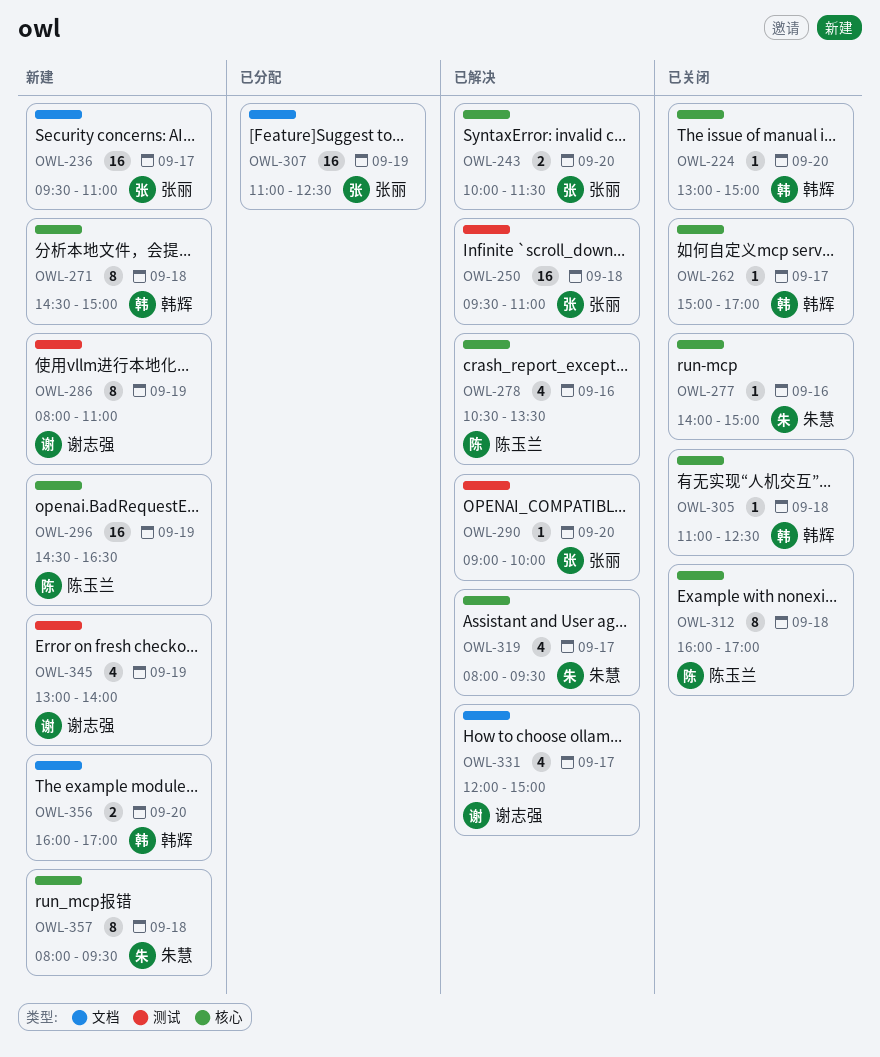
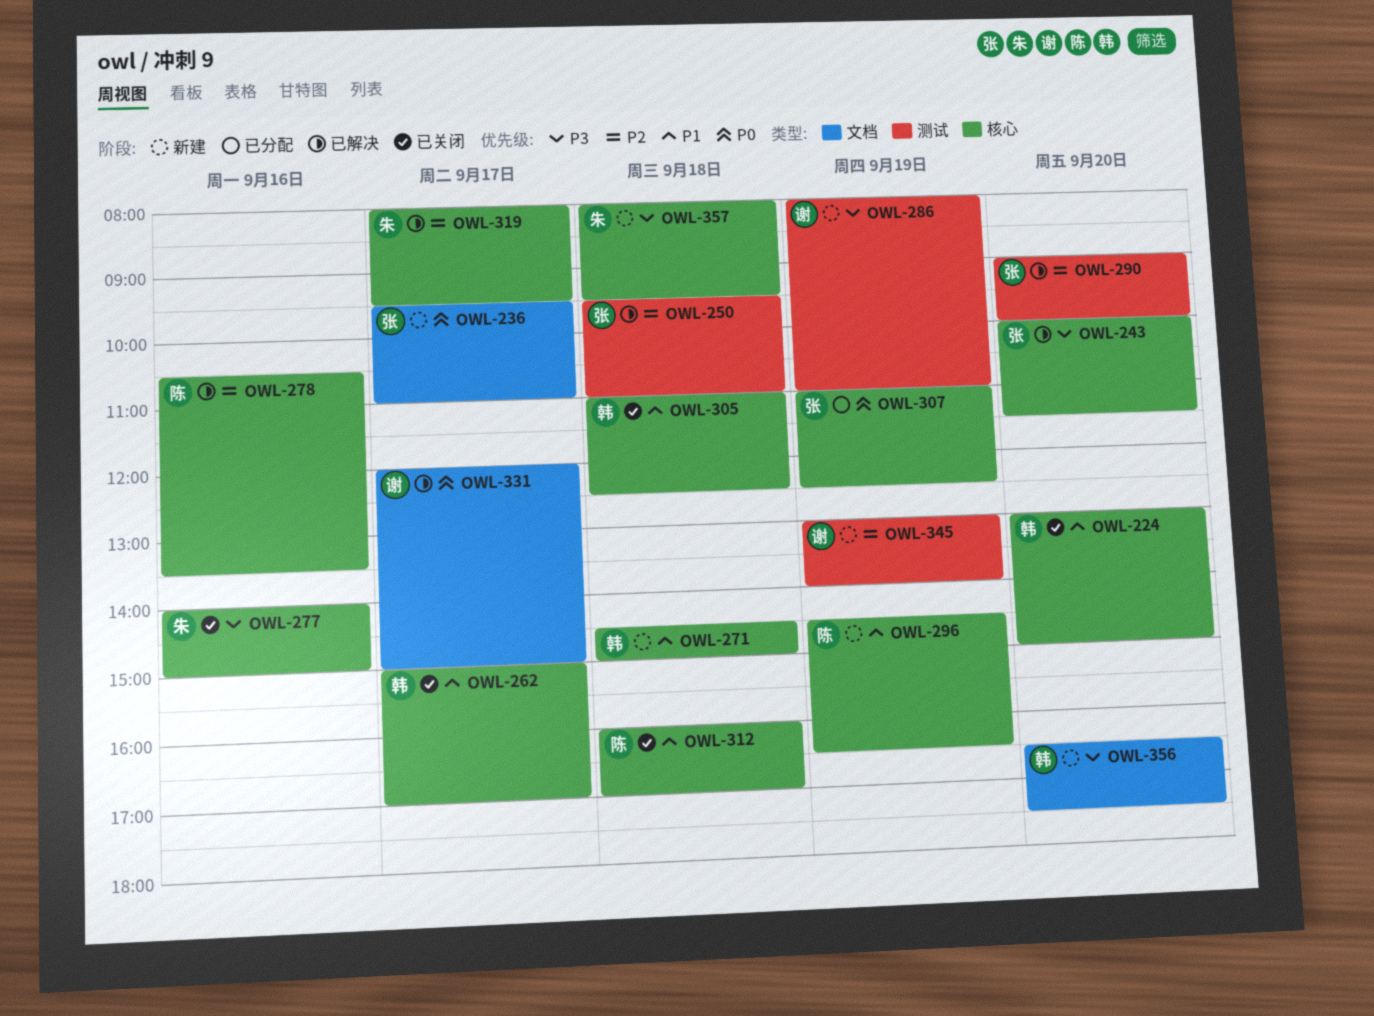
OWL-307, label: 文档 -> 核心
OWL-356, begins: 16:00 -> 16:30
OWL-356, ends: 17:00 -> 17:30

